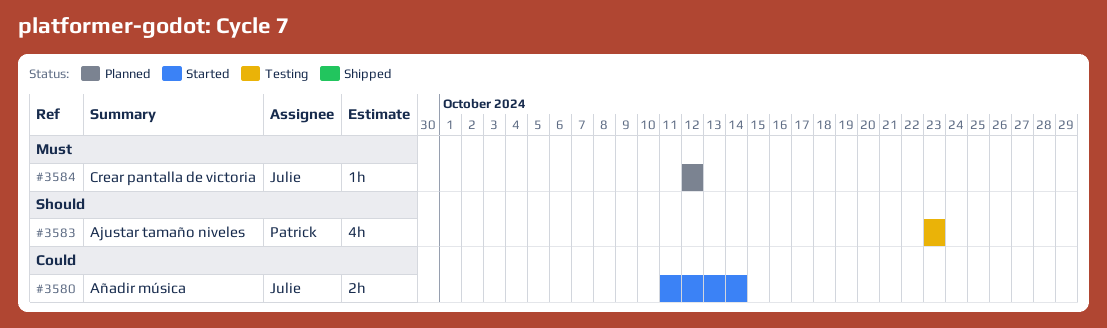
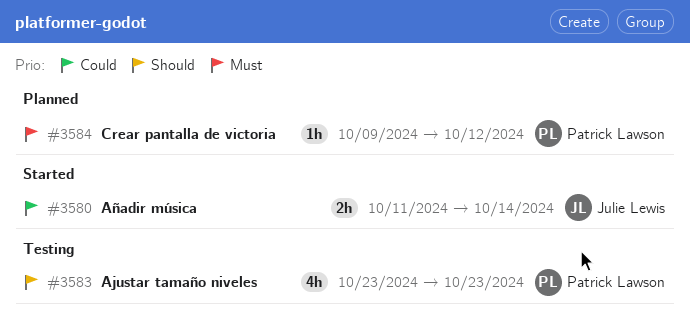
#3584, owner: Julie Lewis -> Patrick Lawson
#3584, start: Oct 12 -> Oct 9

